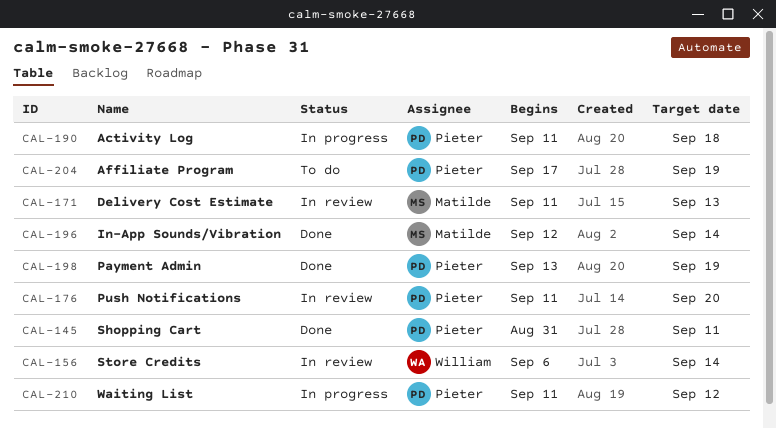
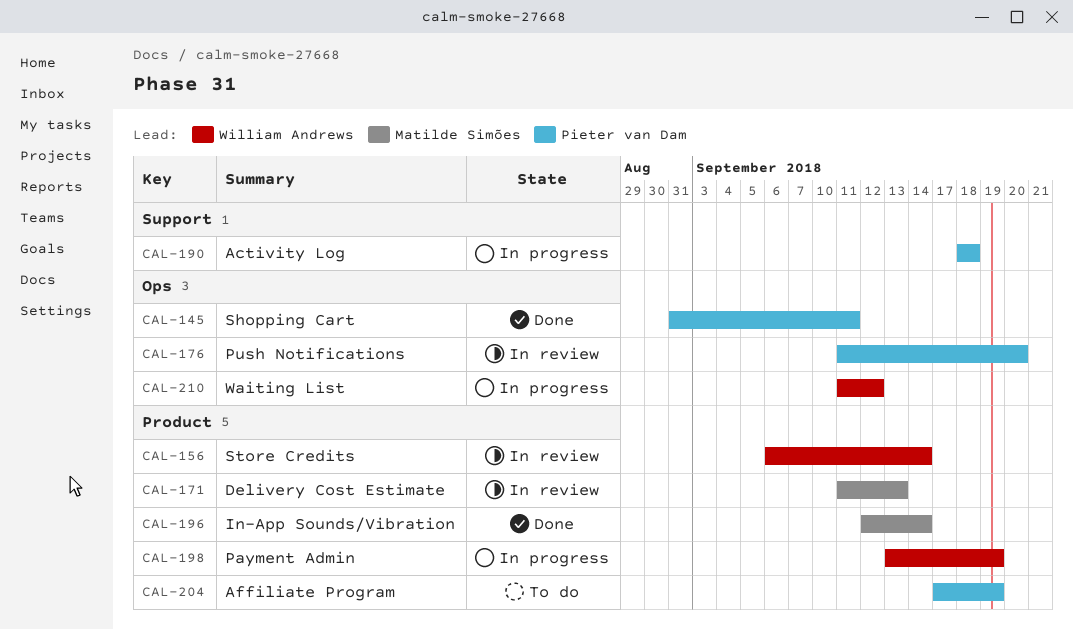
CAL-190, start: Sep 11 -> Sep 18
CAL-198, status: Done -> In progress
CAL-198, owner: Pieter van Dam -> William Andrews
CAL-210, owner: Pieter van Dam -> William Andrews

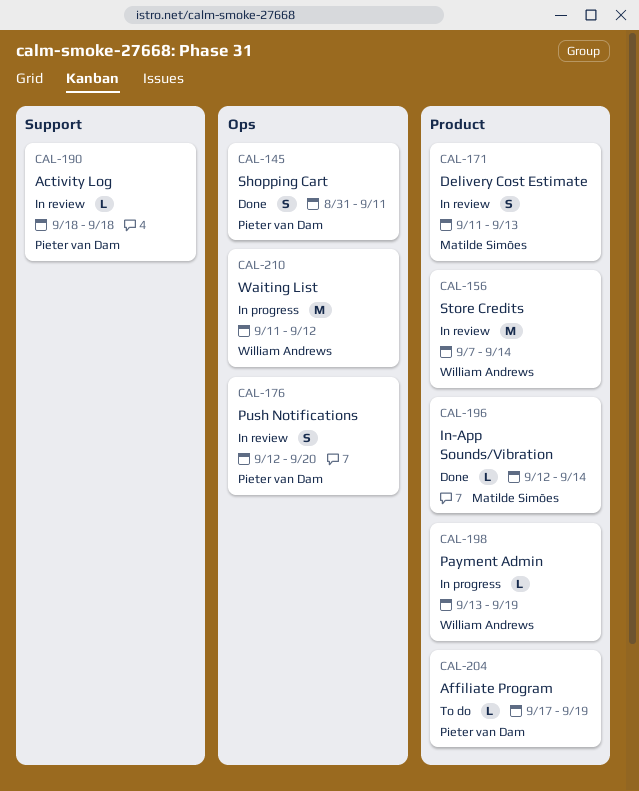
CAL-156, start: Sep 6 -> Sep 7
CAL-176, start: Sep 11 -> Sep 12
CAL-190, status: In progress -> In review

